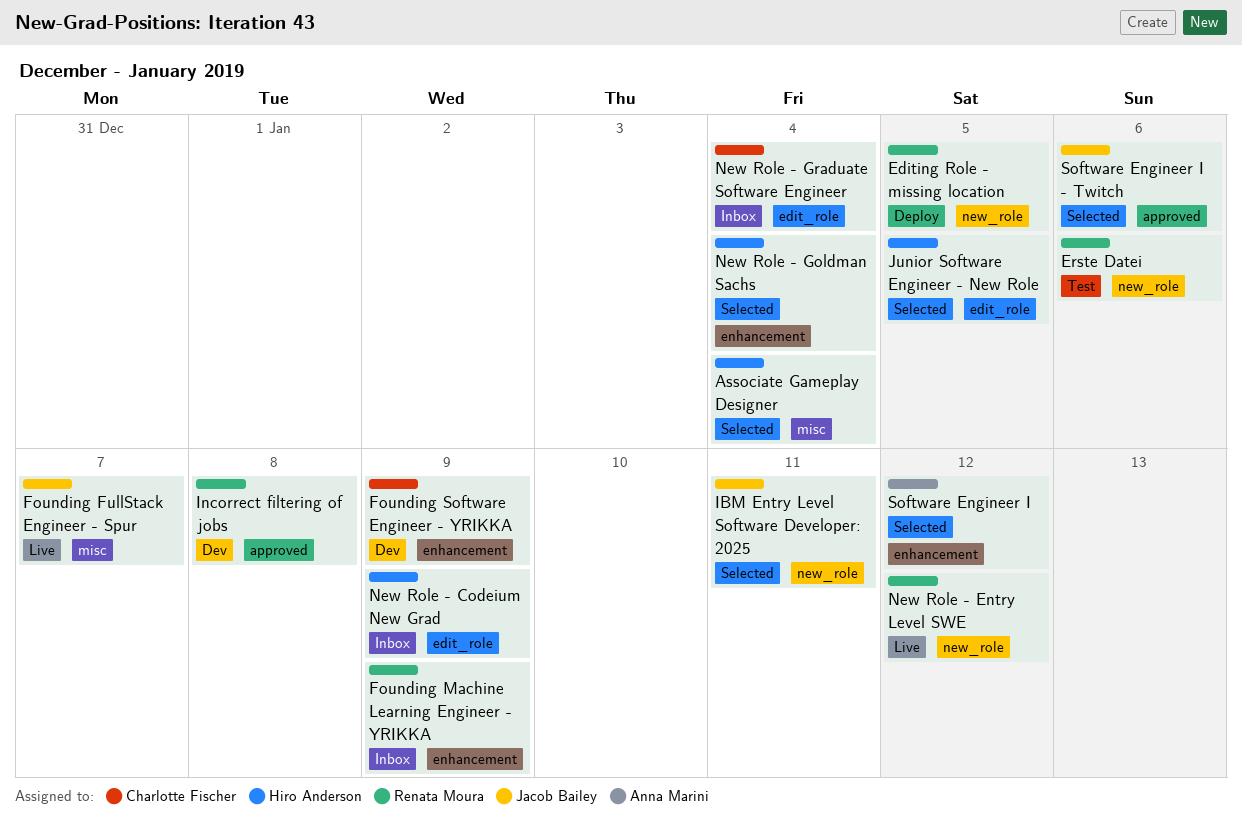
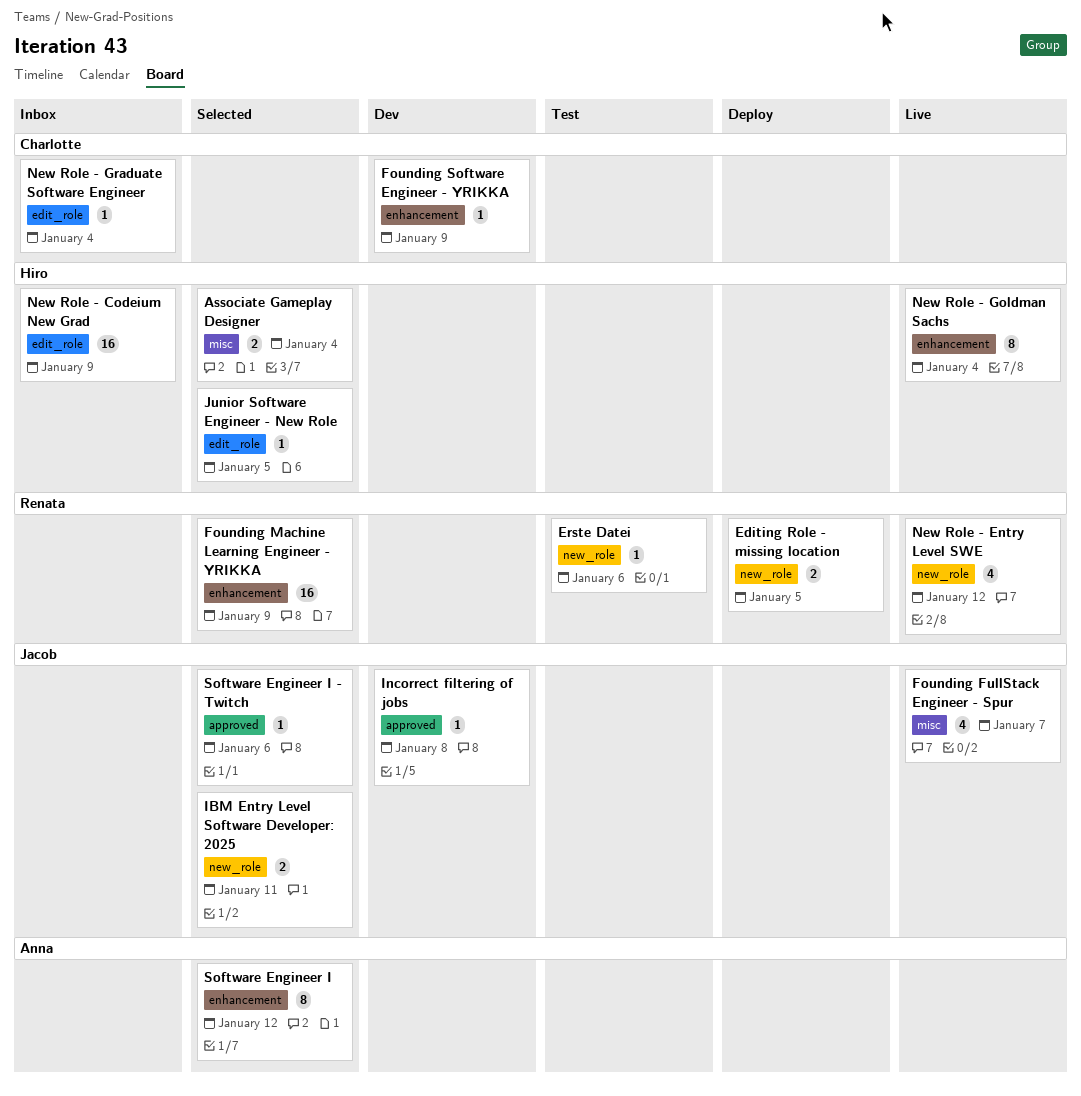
Founding Machine Learning Engineer - YRIKKA, status: Inbox -> Selected
Incorrect filtering of jobs, owner: Renata Moura -> Jacob Bailey
New Role - Goldman Sachs, status: Selected -> Live

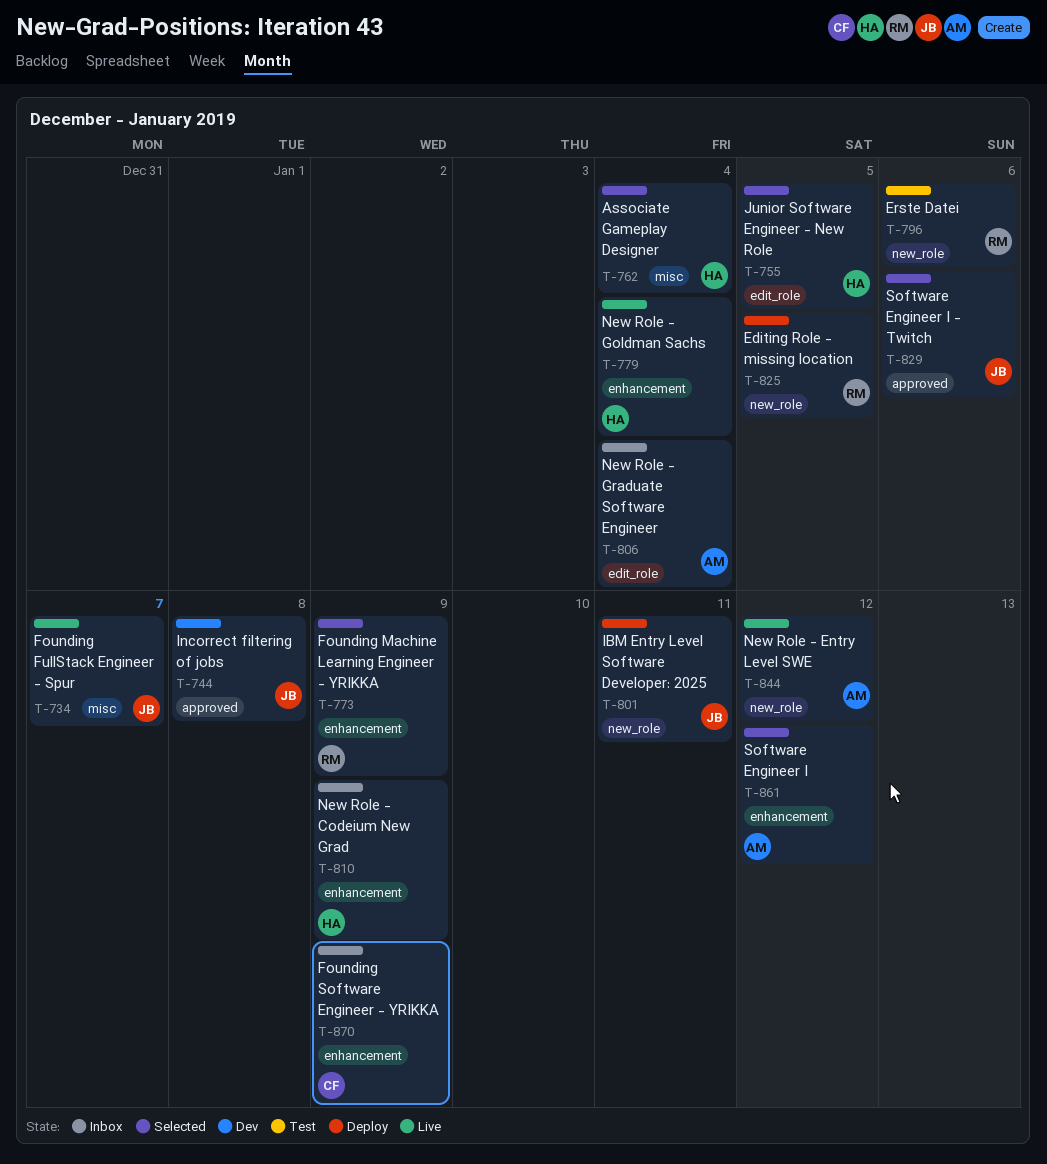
Founding Software Engineer - YRIKKA, status: Dev -> Inbox
IBM Entry Level Software Developer: 2025, status: Selected -> Deploy
New Role - Codeium New Grad, label: edit_role -> enhancement
New Role - Entry Level SWE, owner: Renata -> Anna
New Role - Graduate Software Engineer, owner: Charlotte -> Anna

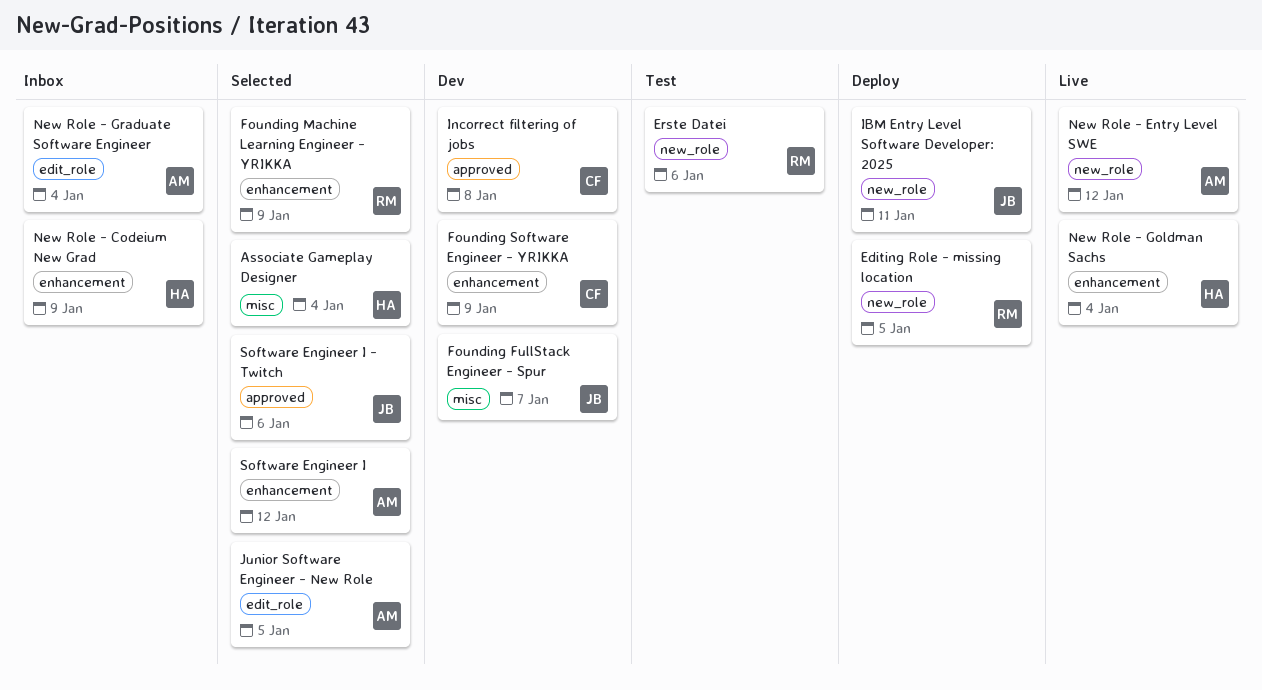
Founding FullStack Engineer - Spur, status: Live -> Dev
Founding Software Engineer - YRIKKA, status: Inbox -> Dev
Incorrect filtering of jobs, owner: JB -> CF
Junior Software Engineer - New Role, owner: HA -> AM

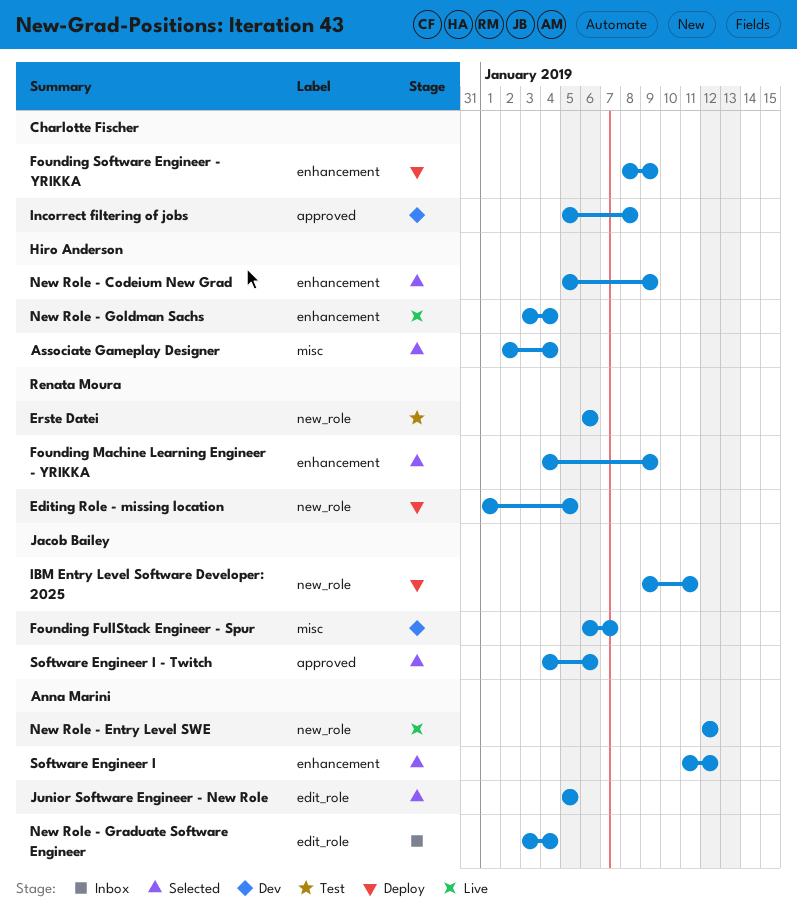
Founding Software Engineer - YRIKKA, status: Dev -> Deploy
New Role - Codeium New Grad, status: Inbox -> Selected

